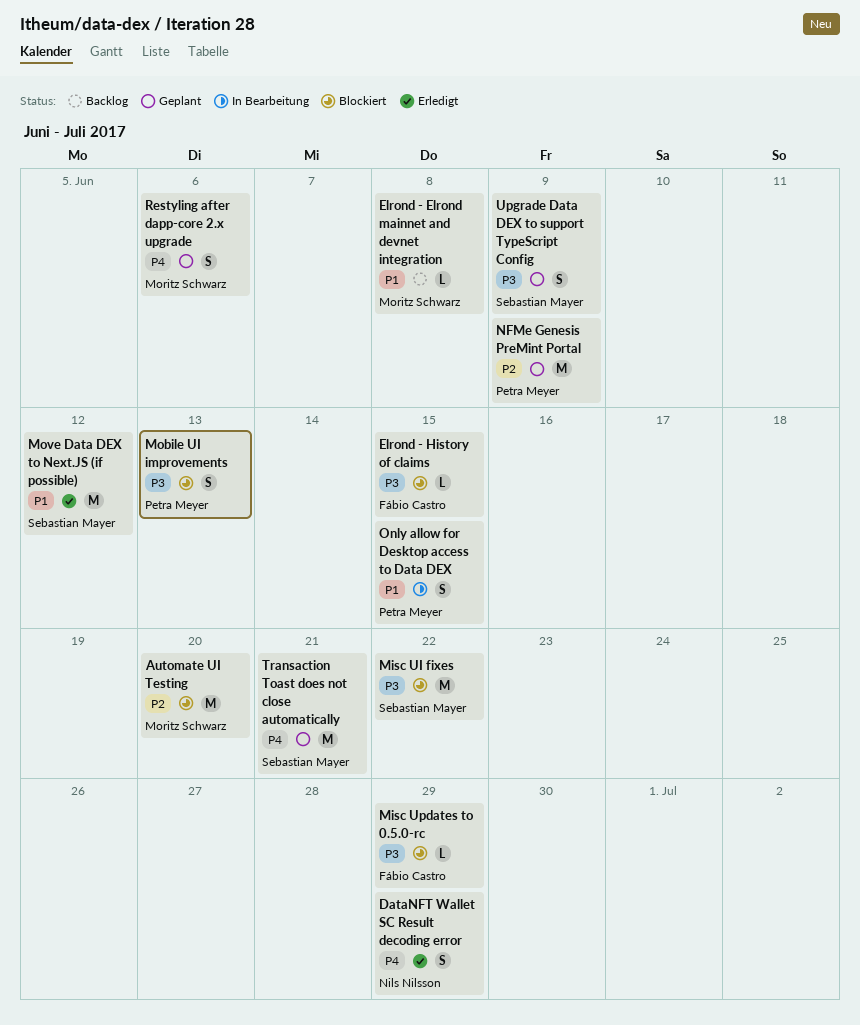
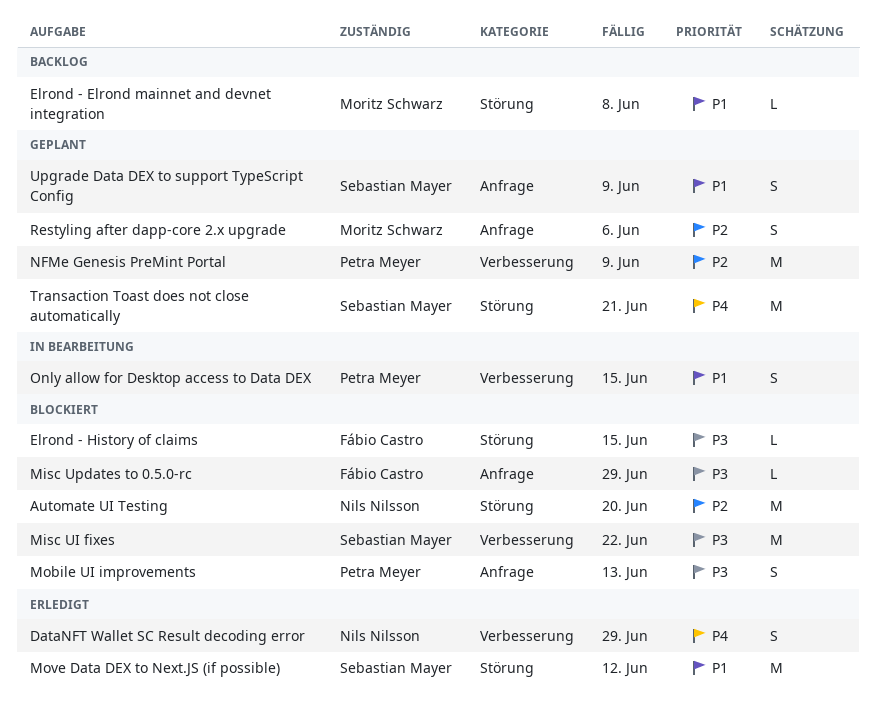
Automate UI Testing, owner: Moritz Schwarz -> Nils Nilsson
Restyling after dapp-core 2.x upgrade, priority: P4 -> P2
Upgrade Data DEX to support TypeScript Config, priority: P3 -> P1

